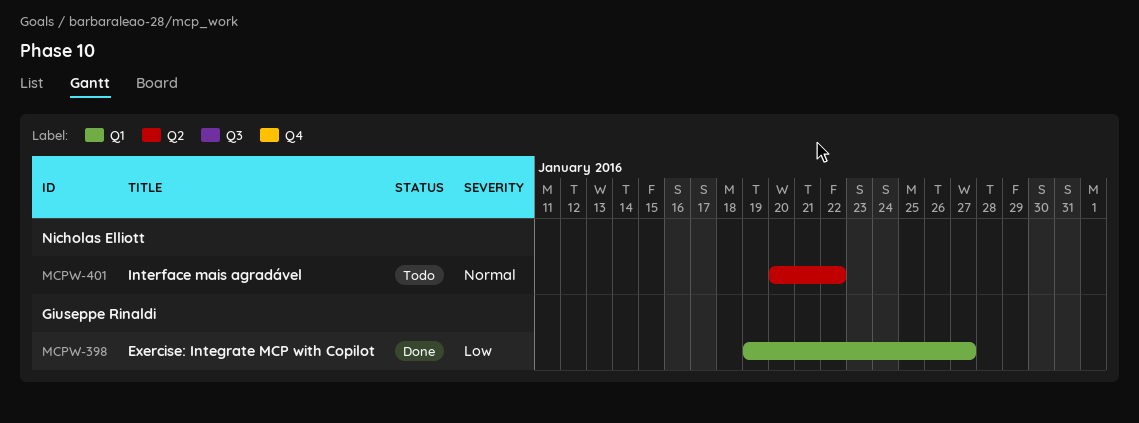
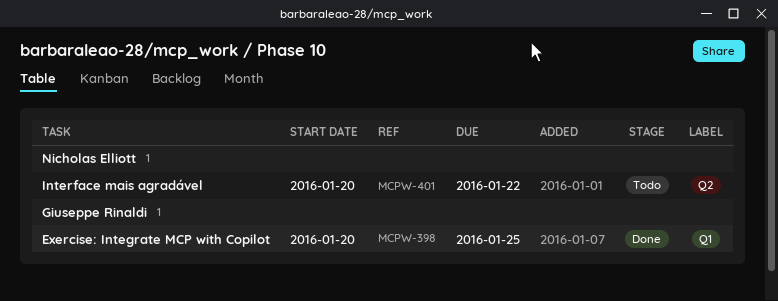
MCPW-398, start: Jan 19 -> Jan 20
MCPW-398, due: Jan 27 -> Jan 25

